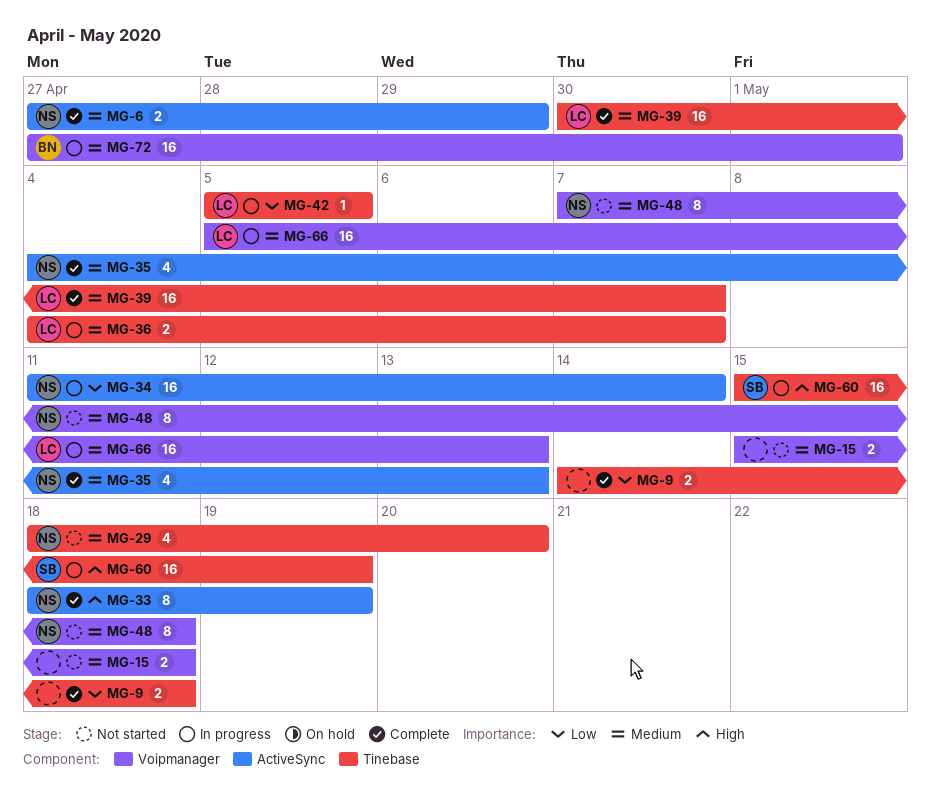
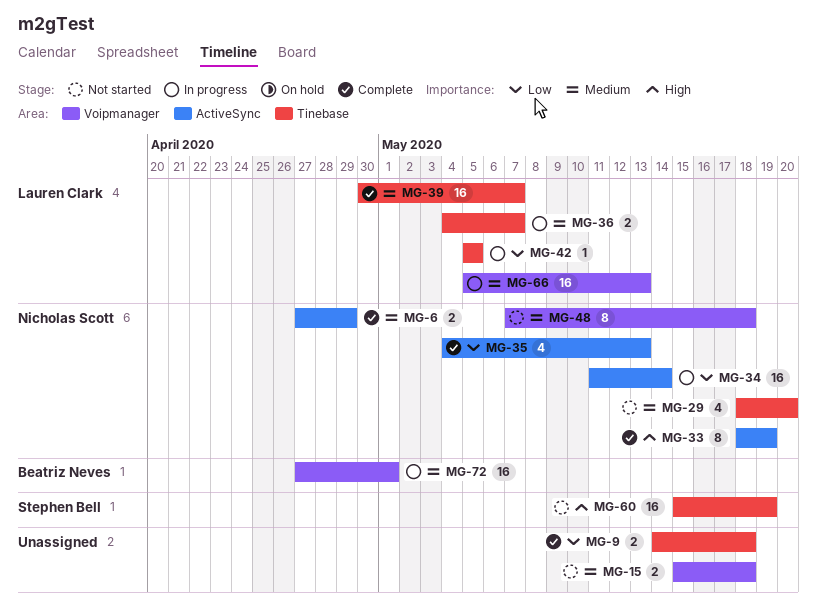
MG-35, priority: Medium -> Low
MG-60, status: In progress -> Not started

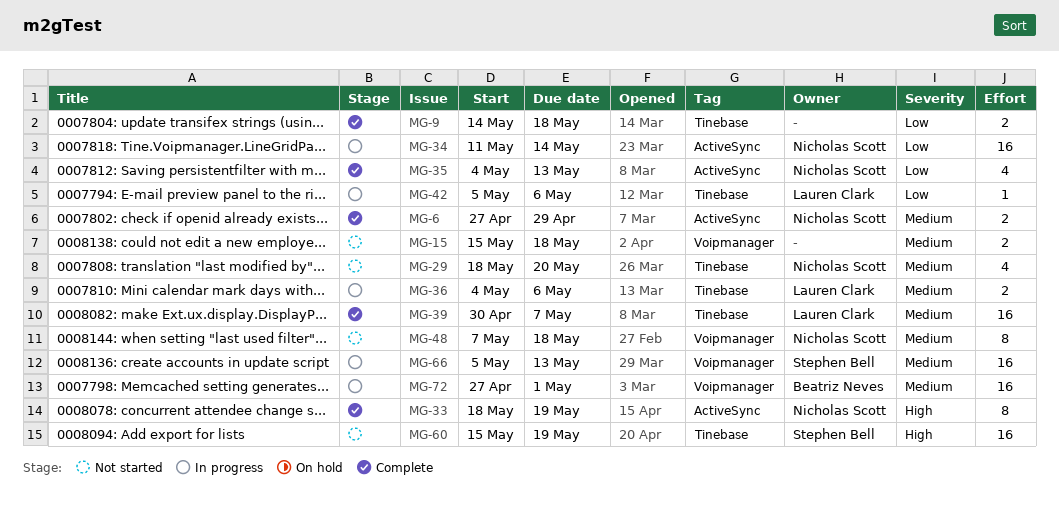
MG-36, due: May 7 -> May 6
MG-42, due: May 5 -> May 6
MG-66, owner: Lauren Clark -> Stephen Bell

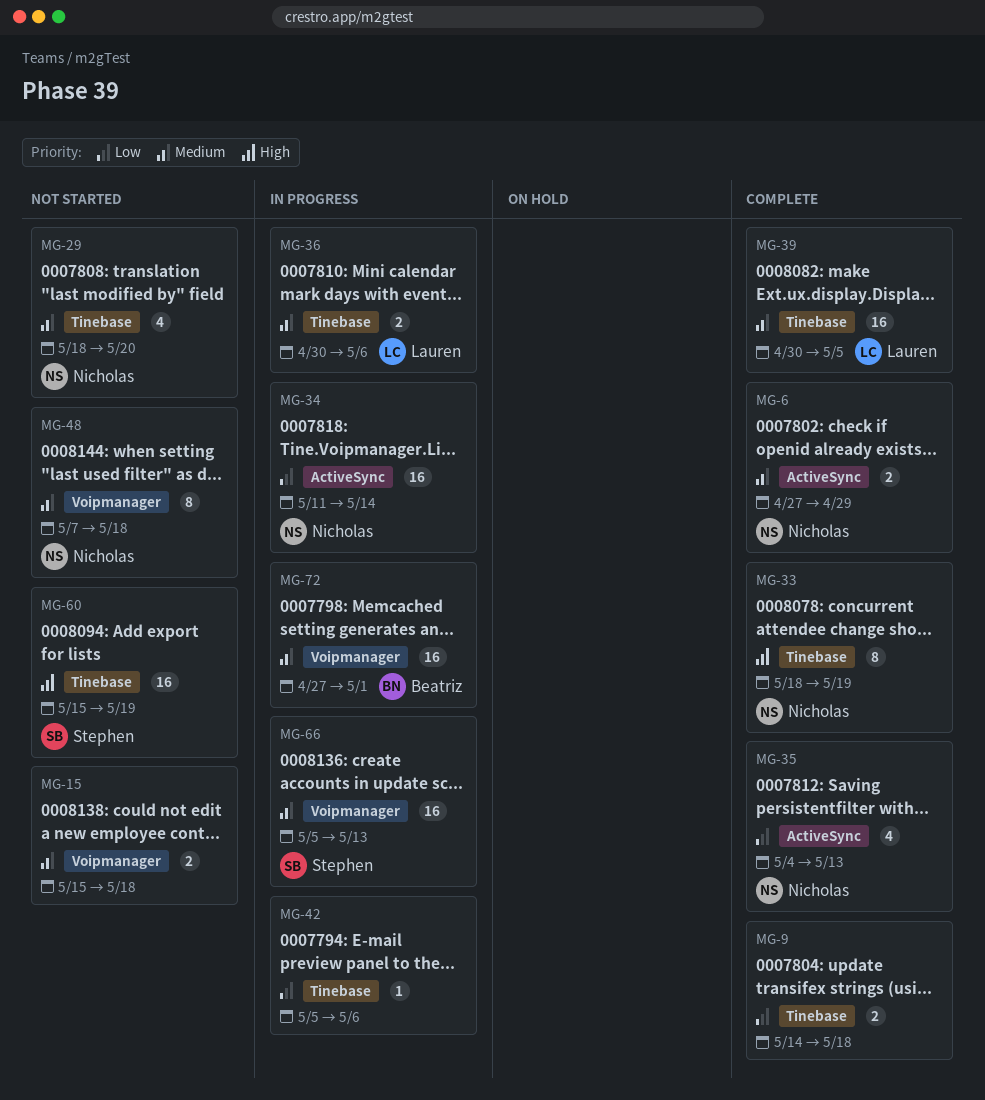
MG-33, label: ActiveSync -> Tinebase
MG-36, start: May 4 -> Apr 30
MG-39, due: May 7 -> May 5
MG-42, owner: Lauren Clark -> none

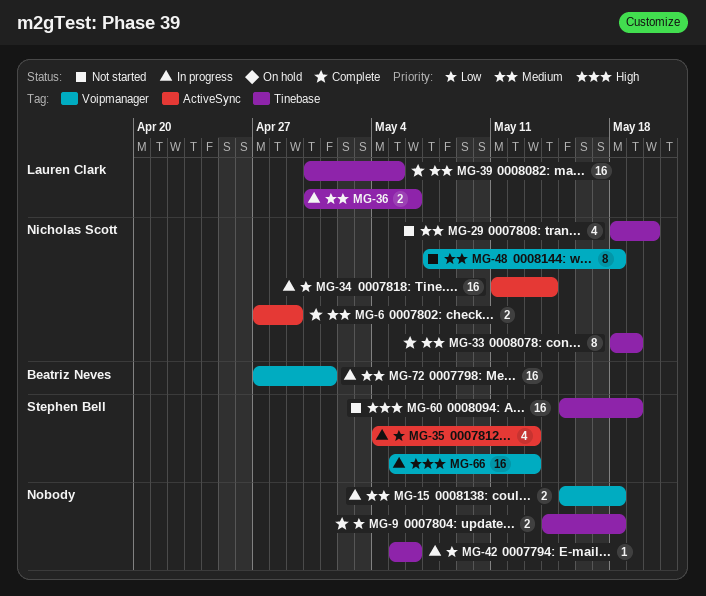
MG-15, status: Not started -> In progress
MG-33, priority: High -> Medium
MG-35, status: Complete -> In progress
MG-35, owner: Nicholas Scott -> Stephen Bell
MG-66, priority: Medium -> High

